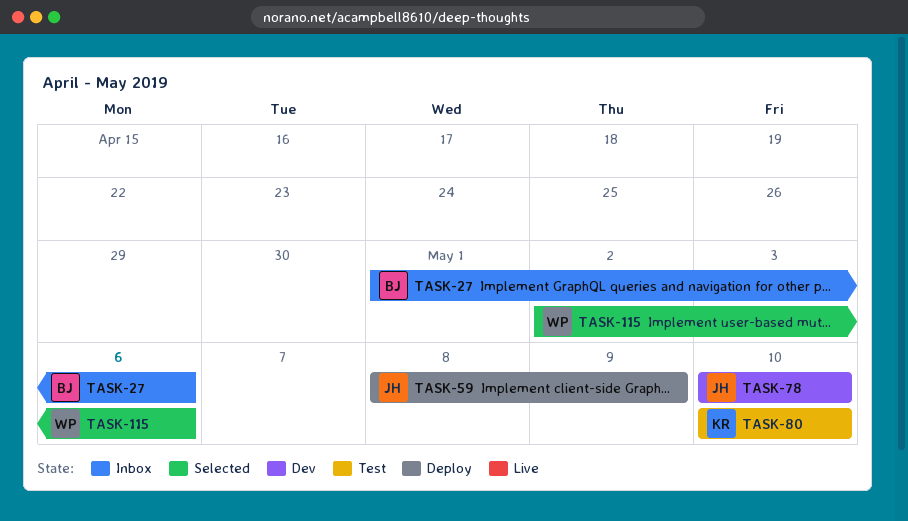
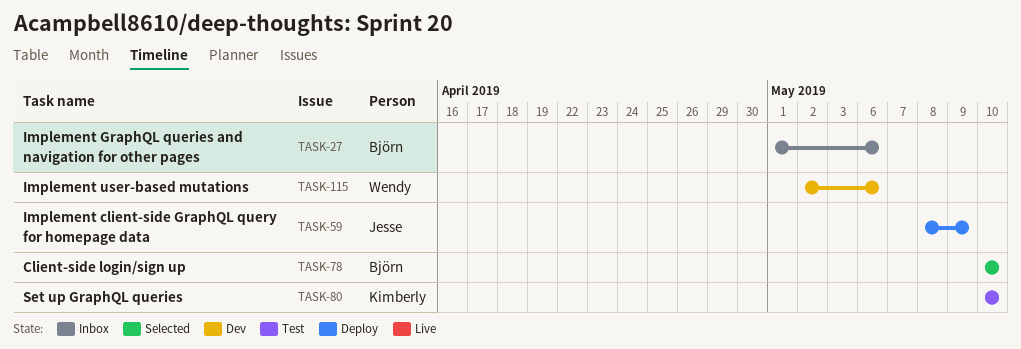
TASK-78, status: Dev -> Selected
TASK-78, owner: Jesse -> Björn
TASK-115, status: Selected -> Dev

